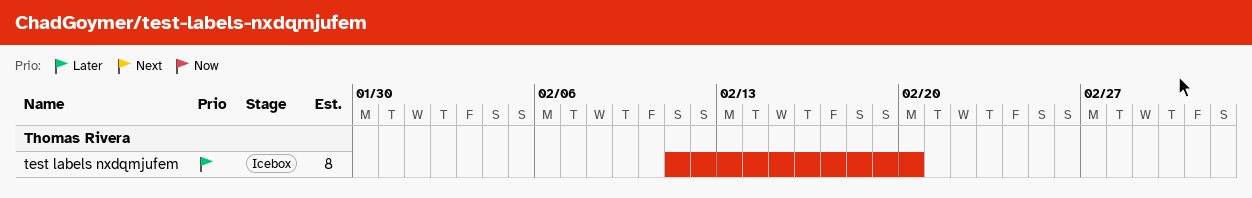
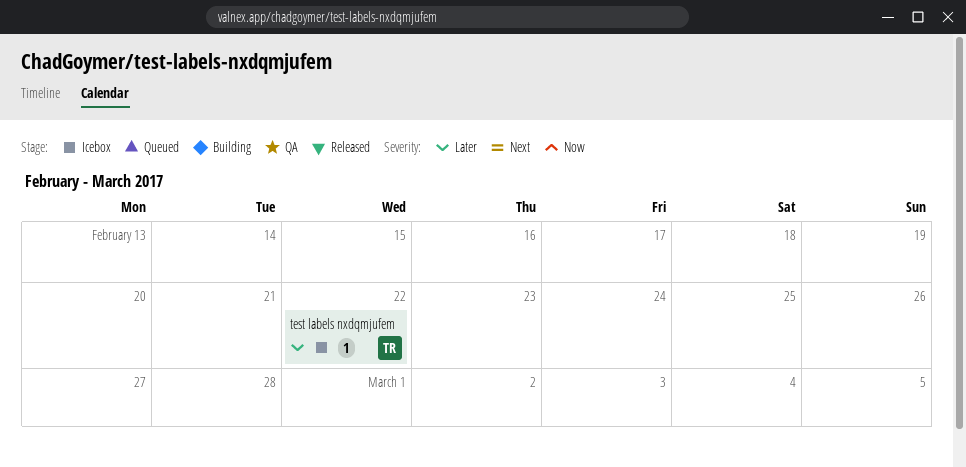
test labels nxdqmjufem, estimate: 8 -> 1
test labels nxdqmjufem, due: Feb 20 -> Feb 22

